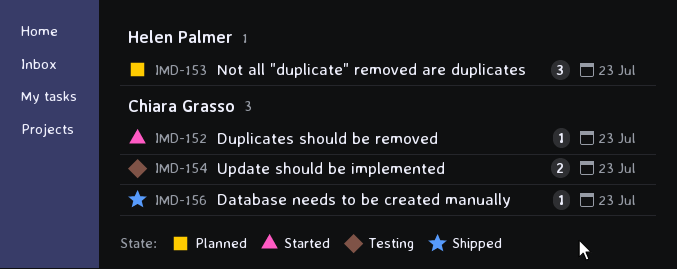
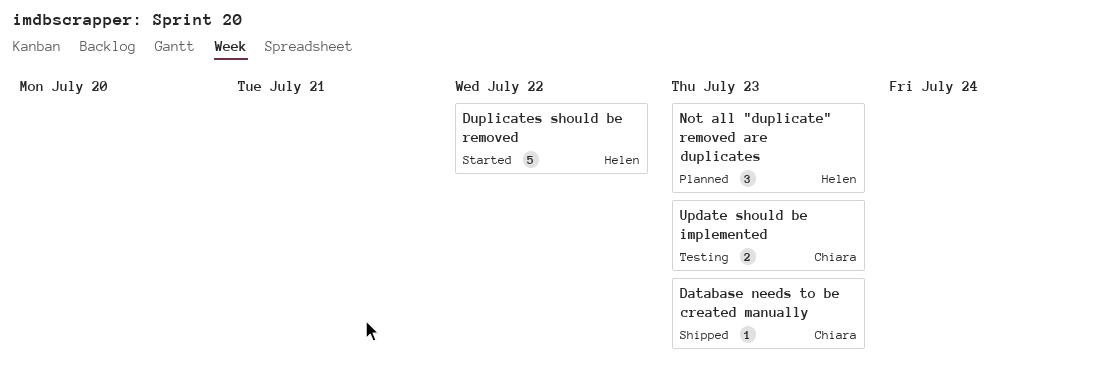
Duplicates should be removed, owner: Chiara Grasso -> Helen Palmer
Duplicates should be removed, estimate: 1 -> 5
Duplicates should be removed, due: Jul 23 -> Jul 22

